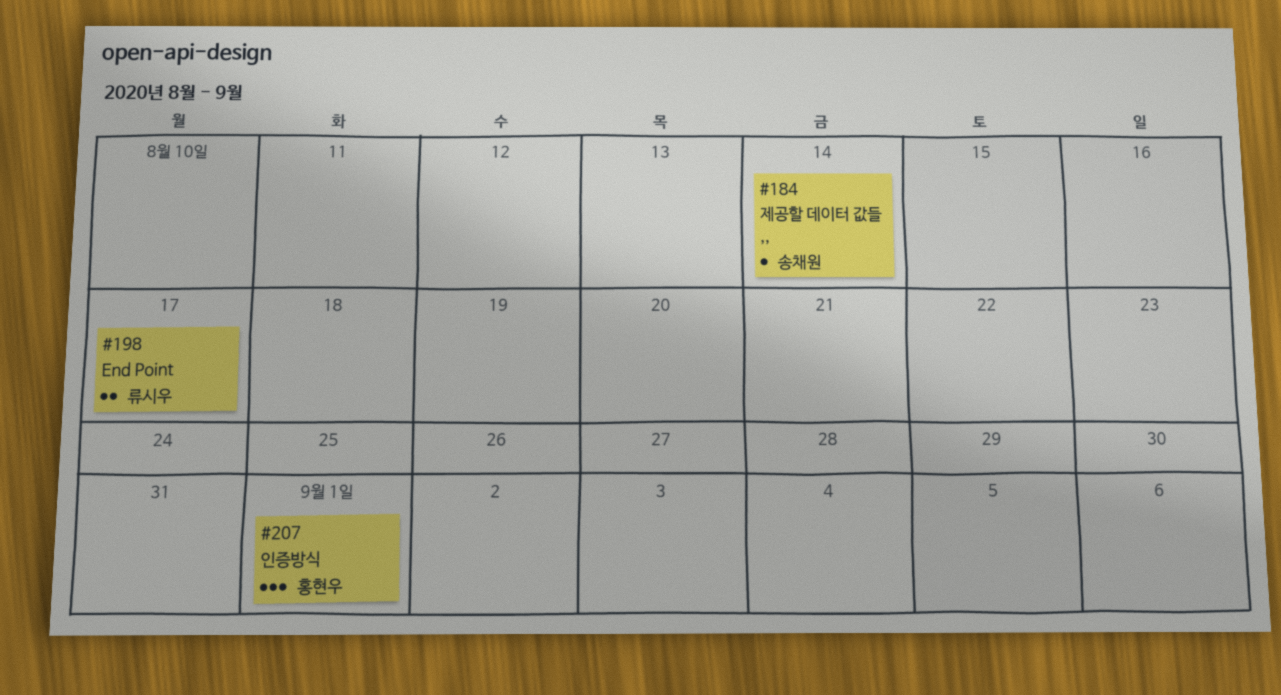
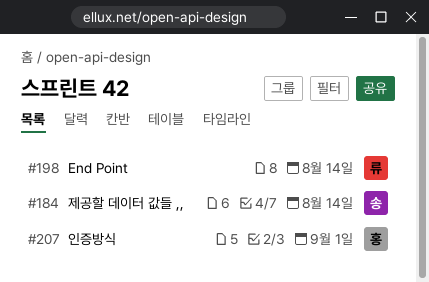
#198, due: Aug 17 -> Aug 14

